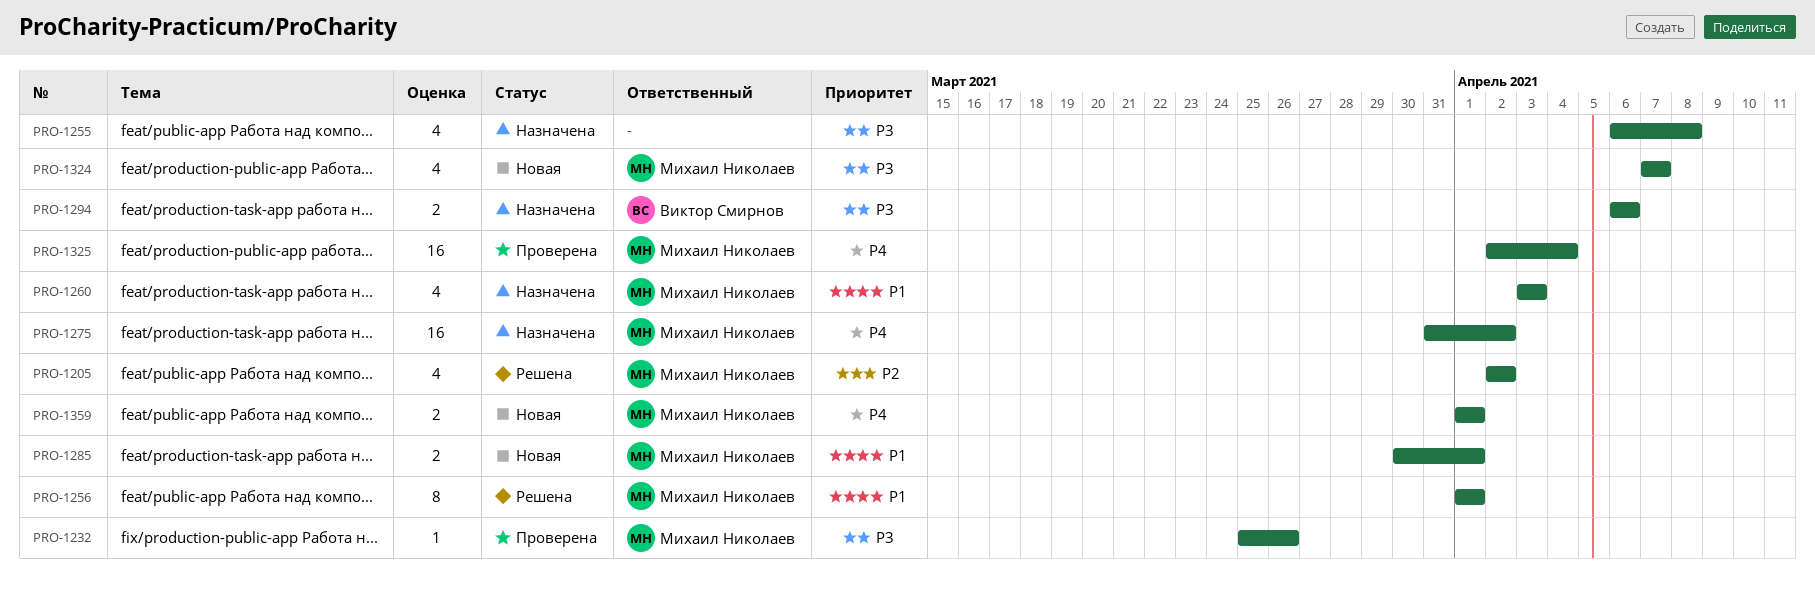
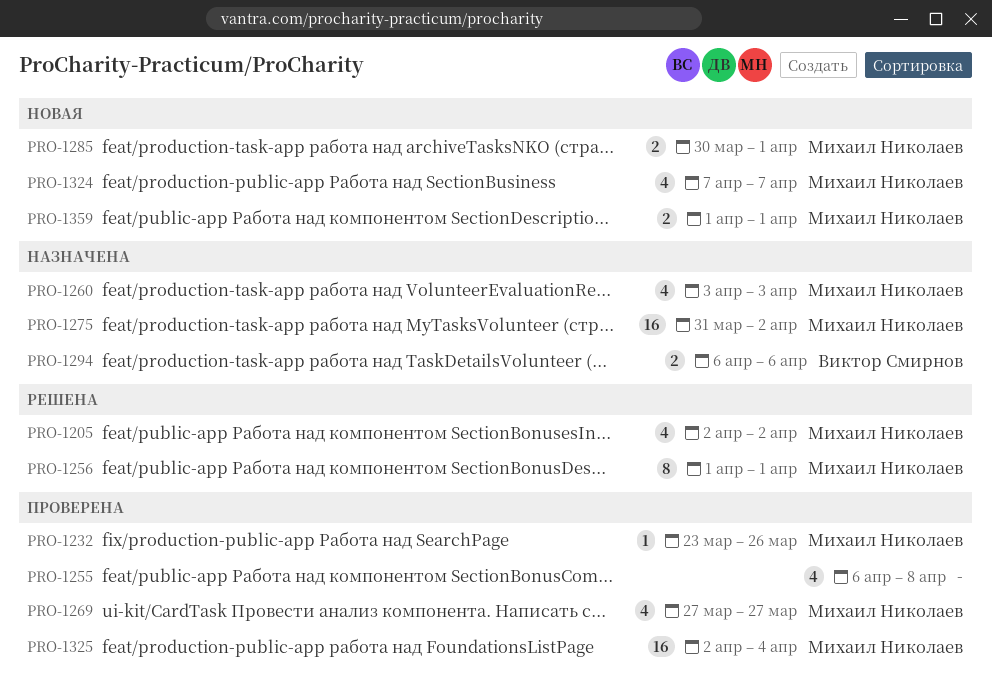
PRO-1232, start: Mar 25 -> Mar 23
PRO-1255, status: Назначена -> Проверена
PRO-1269: none -> present

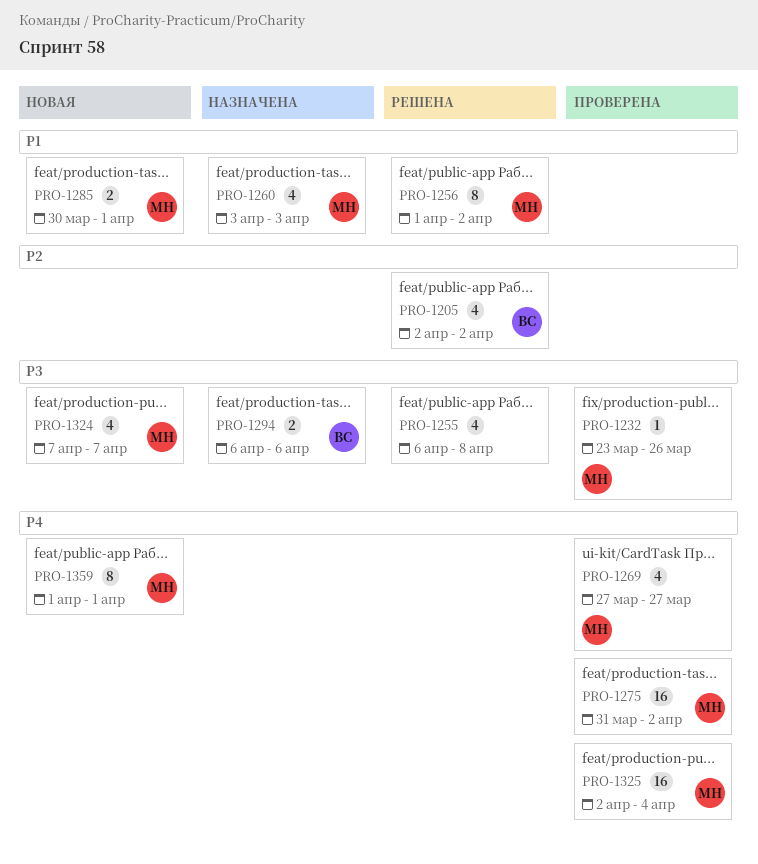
PRO-1205, owner: Михаил Николаев -> Виктор Смирнов
PRO-1255, status: Проверена -> Решена
PRO-1256, due: Apr 1 -> Apr 2
PRO-1275, status: Назначена -> Проверена
PRO-1359, estimate: 2 -> 8

